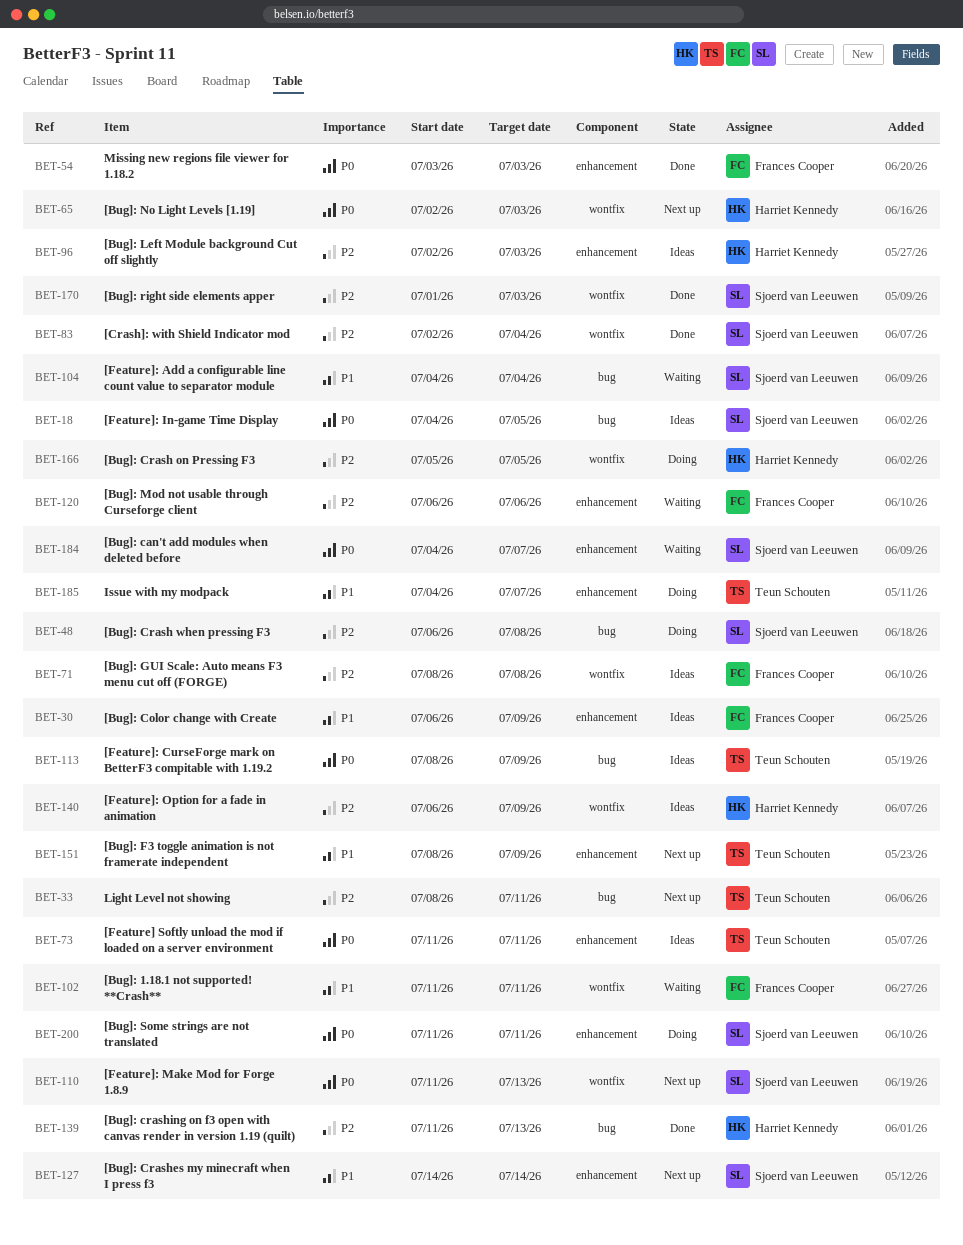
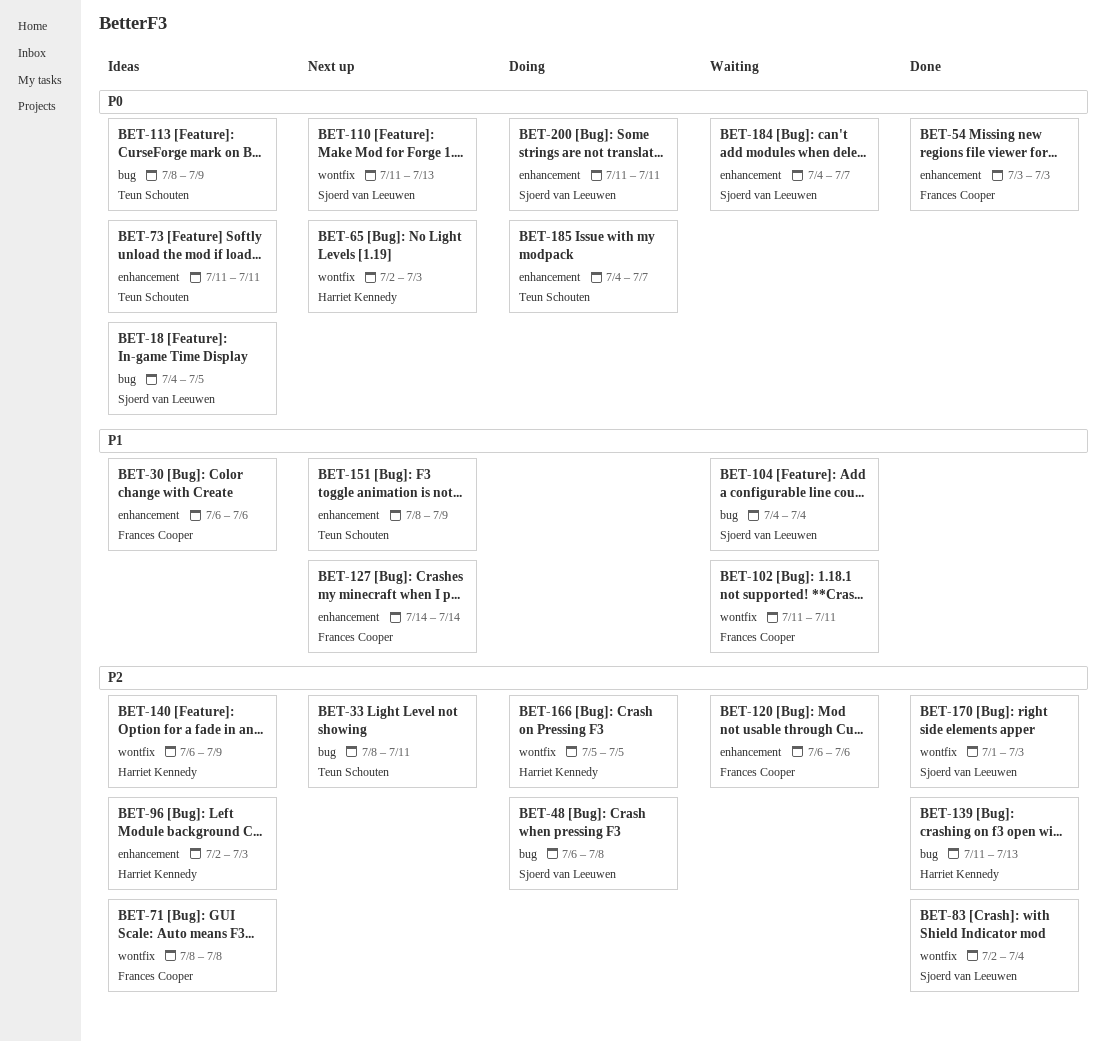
BET-30, due: Jul 9 -> Jul 6
BET-127, owner: Sjoerd van Leeuwen -> Frances Cooper
BET-185, priority: P1 -> P0

